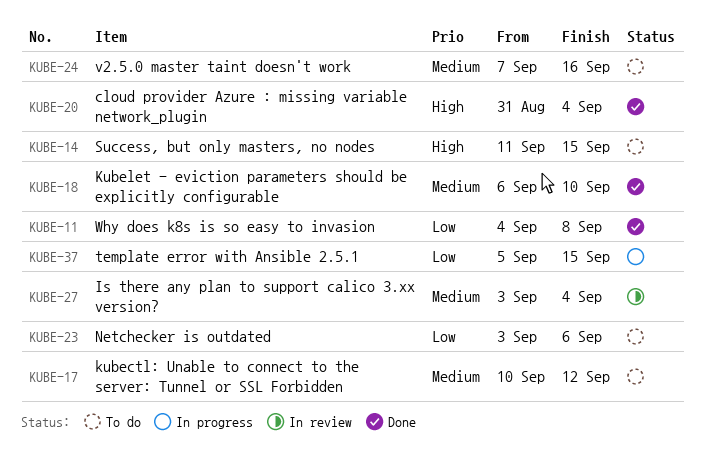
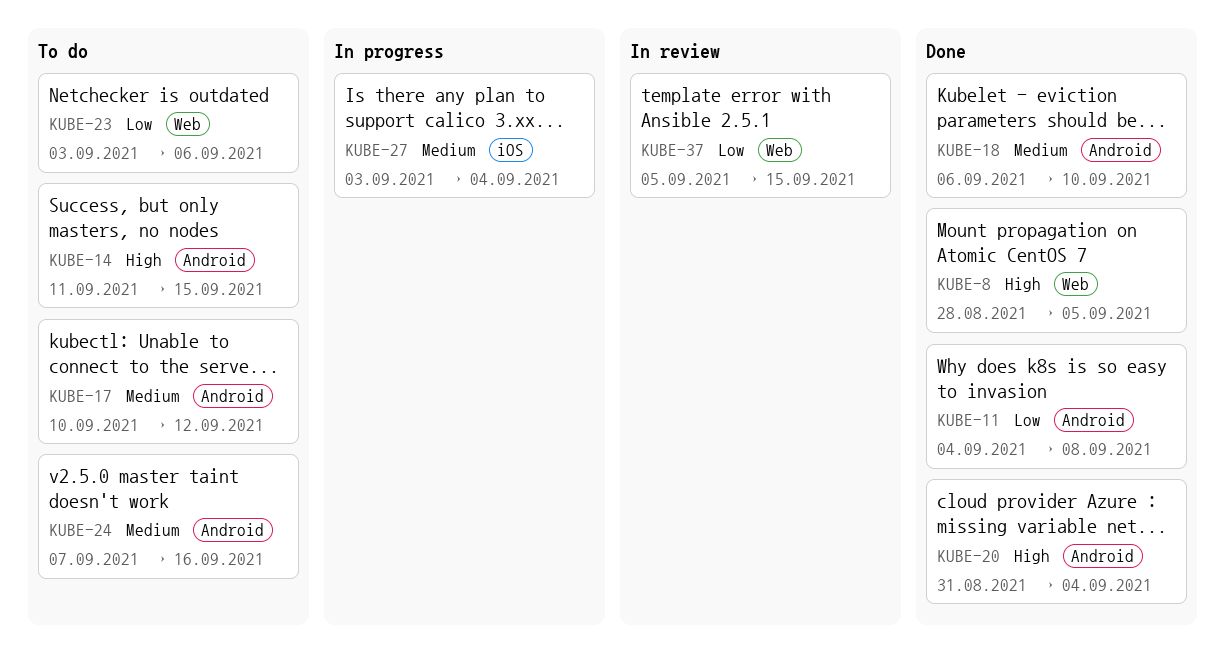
KUBE-8: none -> present
KUBE-27, status: In review -> In progress
KUBE-37, status: In progress -> In review

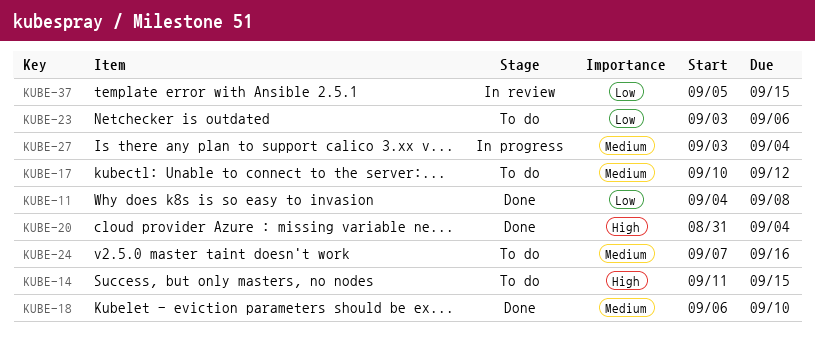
KUBE-8: present -> none

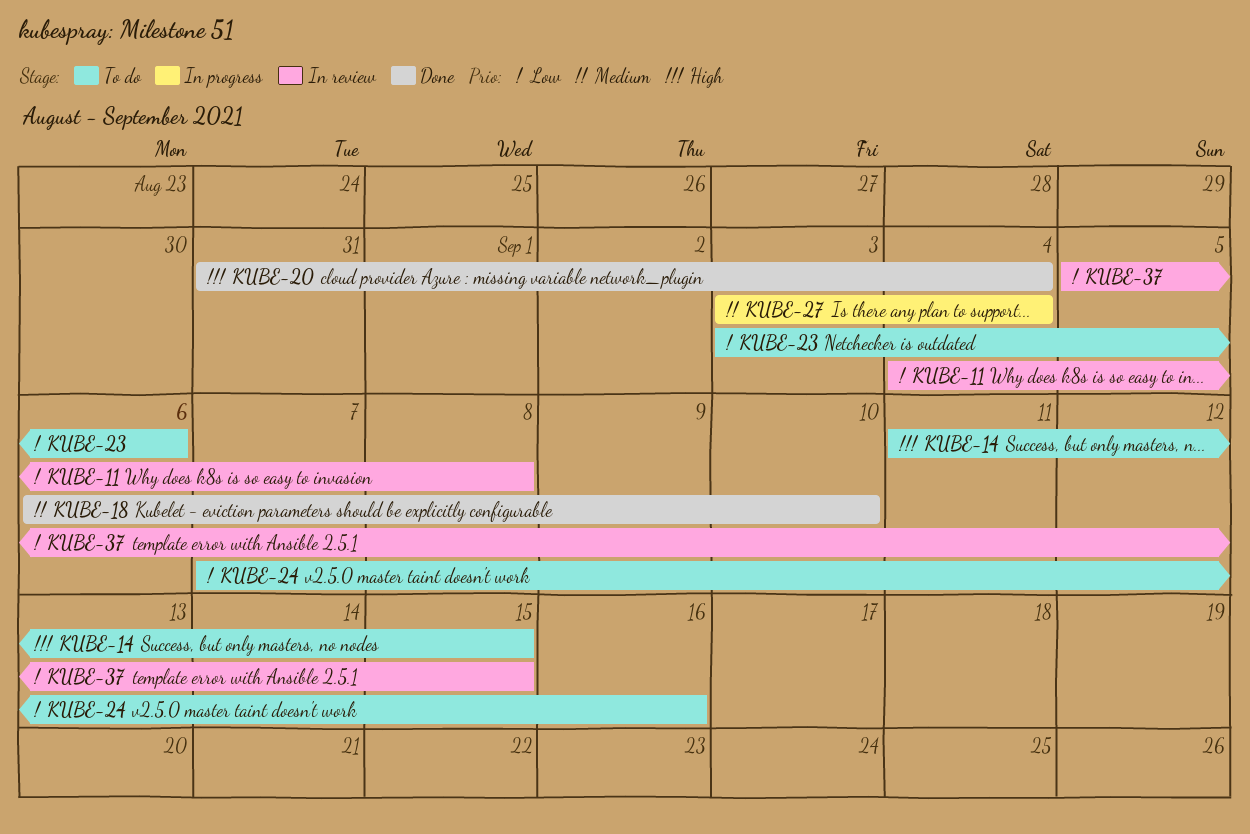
KUBE-11, status: Done -> In review
KUBE-17: present -> none
KUBE-24, priority: Medium -> Low

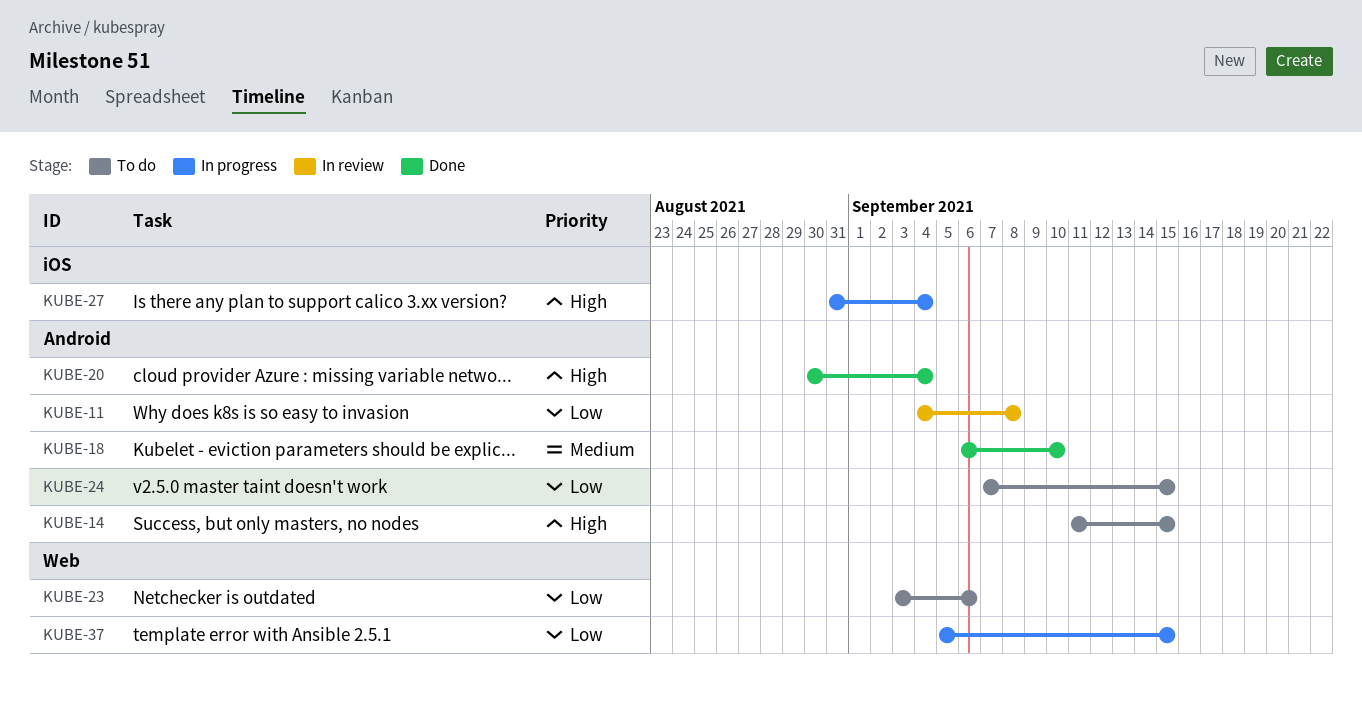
KUBE-20, start: Aug 31 -> Aug 30
KUBE-24, due: Sep 16 -> Sep 15
KUBE-27, priority: Medium -> High
KUBE-27, start: Sep 3 -> Aug 31
KUBE-37, status: In review -> In progress

